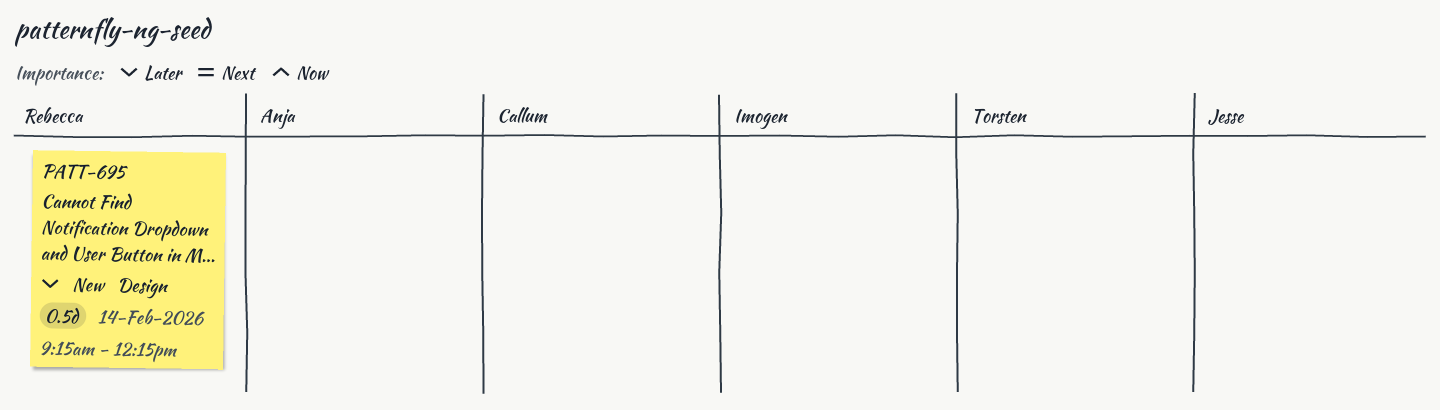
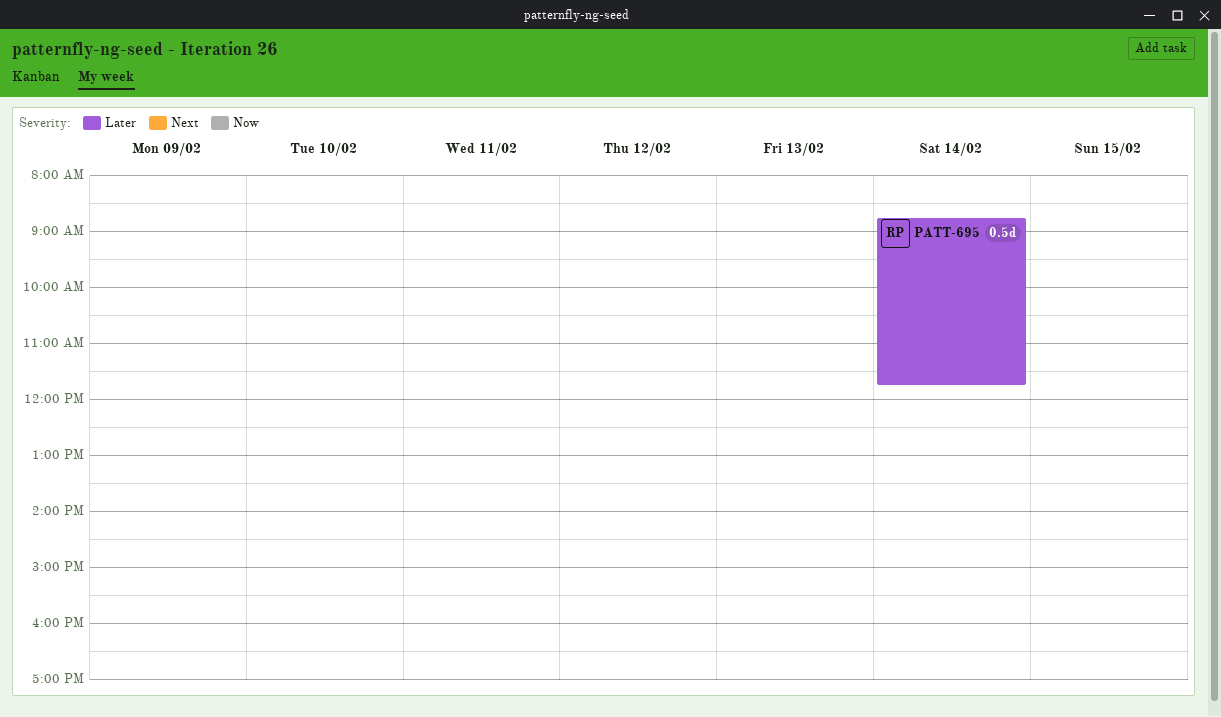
PATT-695, begins: 09:15 -> 08:45
PATT-695, ends: 12:15 -> 11:45

